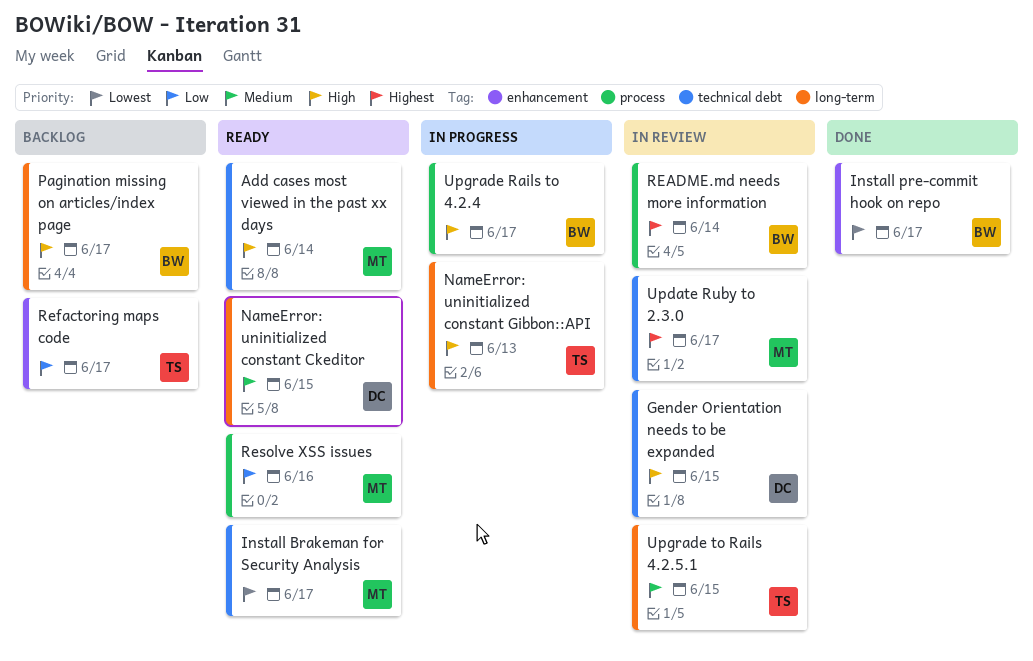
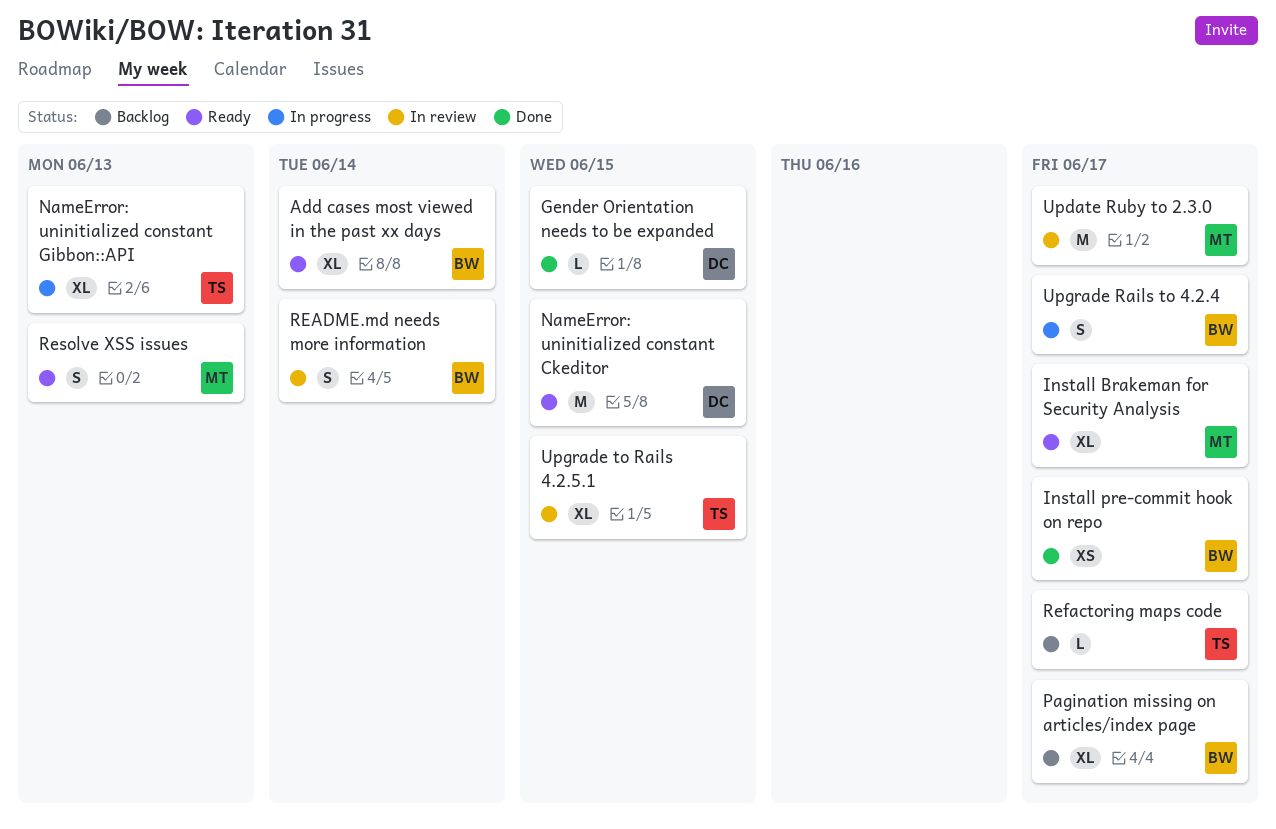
Add cases most viewed in the past xx days, owner: MT -> BW
Gender Orientation needs to be expanded, status: In review -> Done
Resolve XSS issues, due: Jun 16 -> Jun 13

